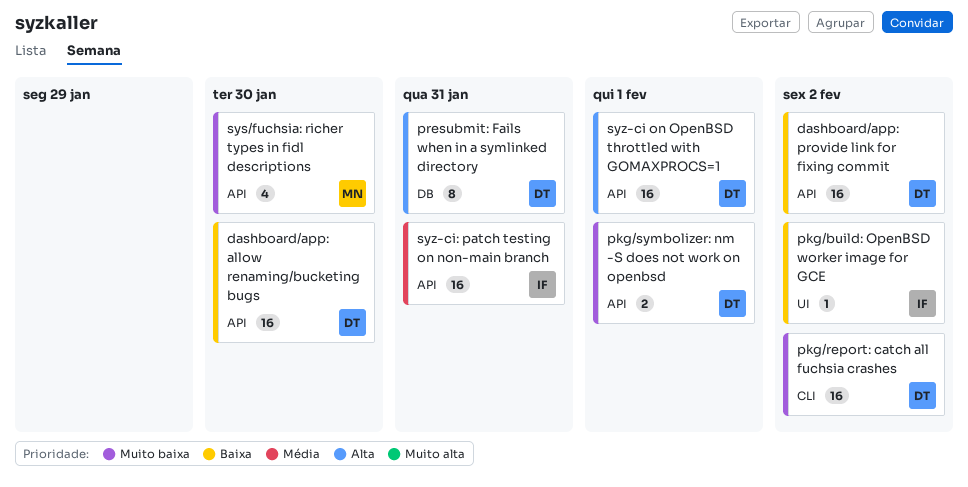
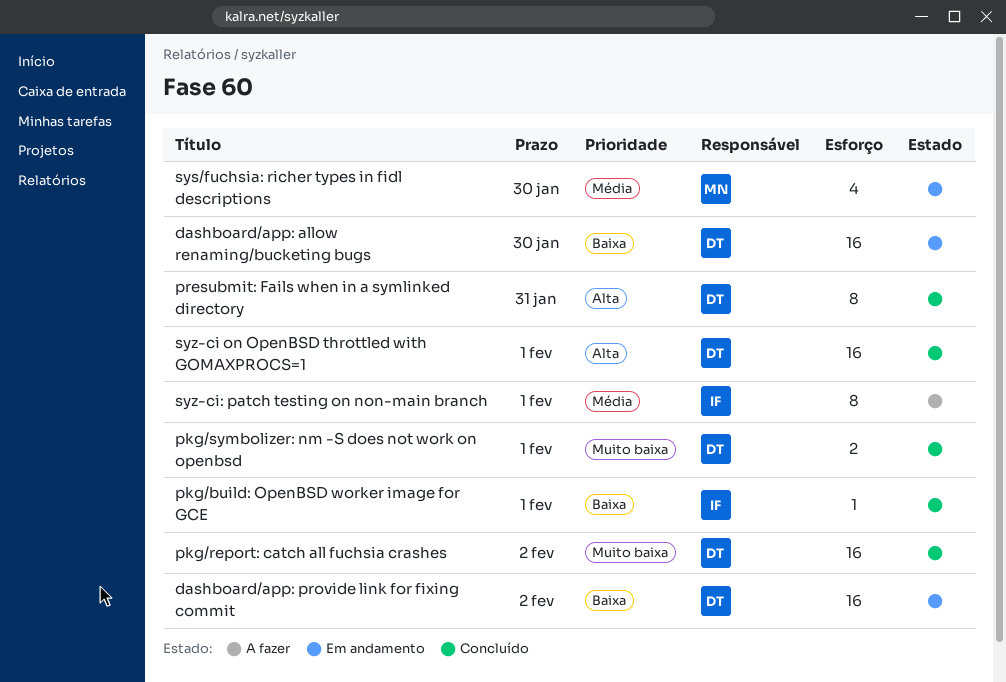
pkg/build: OpenBSD worker image for GCE, due: Feb 2 -> Feb 1
sys/fuchsia: richer types in fidl descriptions, priority: Muito baixa -> Média
syz-ci: patch testing on non-main branch, estimate: 16 -> 8
syz-ci: patch testing on non-main branch, due: Jan 31 -> Feb 1

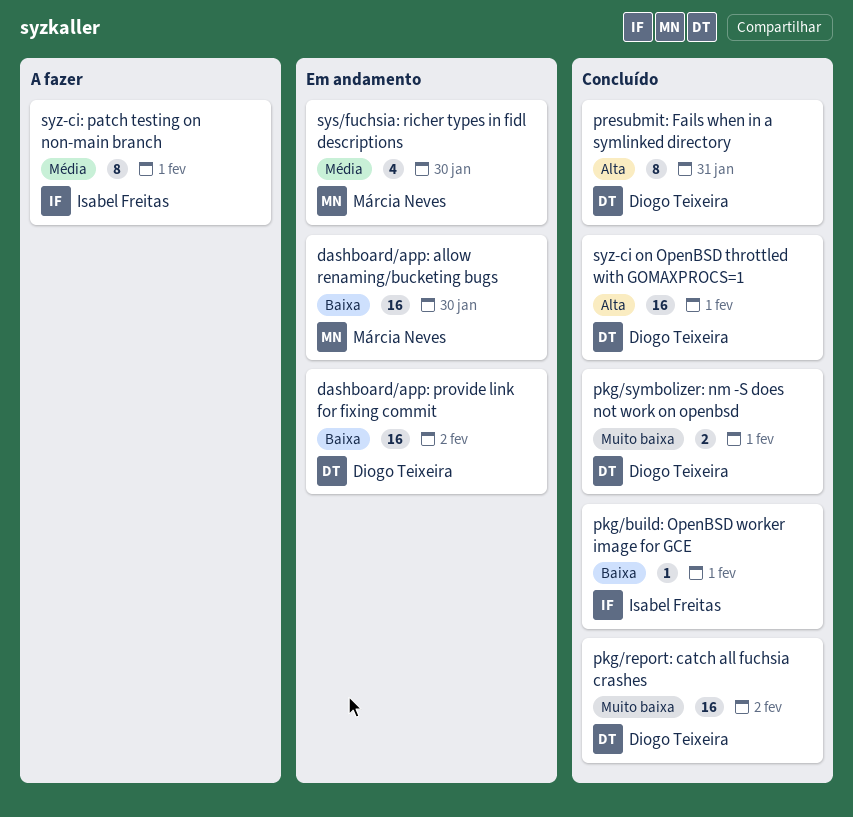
dashboard/app: allow renaming/bucketing bugs, owner: Diogo Teixeira -> Márcia Neves

